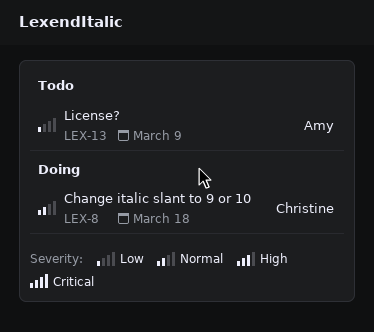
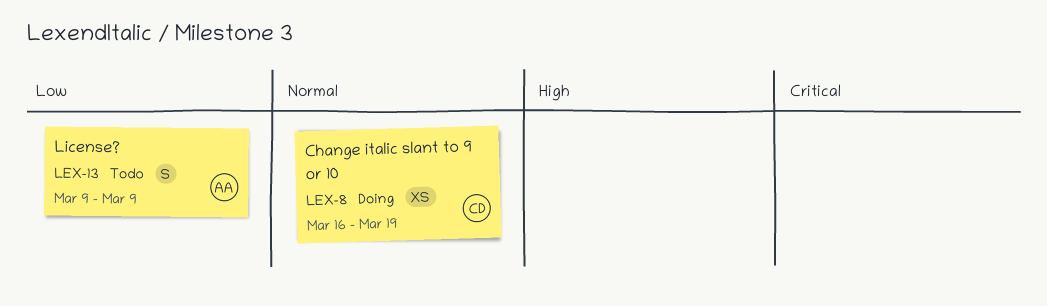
LEX-8, due: Mar 18 -> Mar 19

